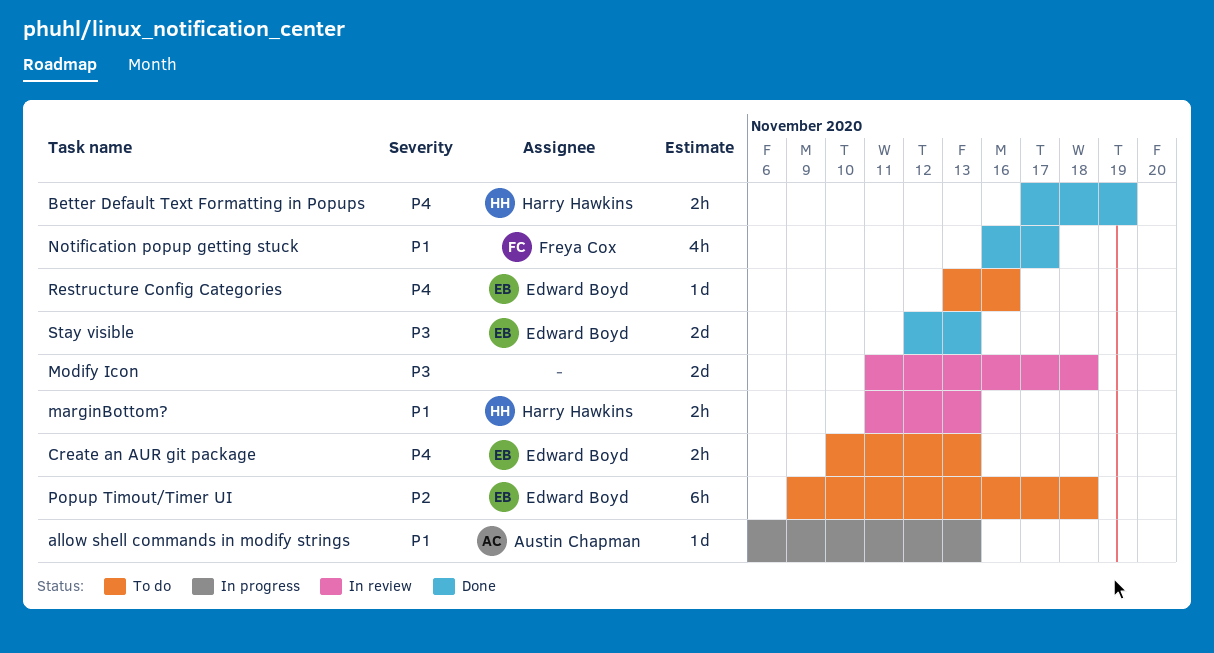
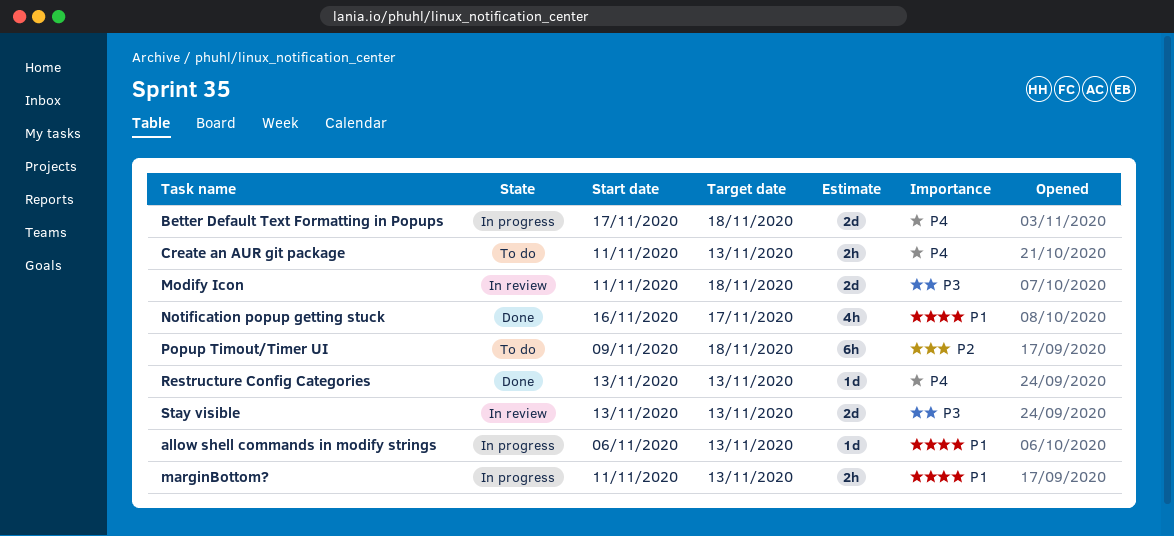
Better Default Text Formatting in Popups, status: Done -> In progress
Better Default Text Formatting in Popups, estimate: 2h -> 2d
Better Default Text Formatting in Popups, due: Nov 19 -> Nov 18
Create an AUR git package, start: Nov 10 -> Nov 11
marginBottom?, status: In review -> In progress
Restructure Config Categories, status: To do -> Done
Restructure Config Categories, due: Nov 16 -> Nov 13
Stay visible, status: Done -> In review
Stay visible, start: Nov 12 -> Nov 13

